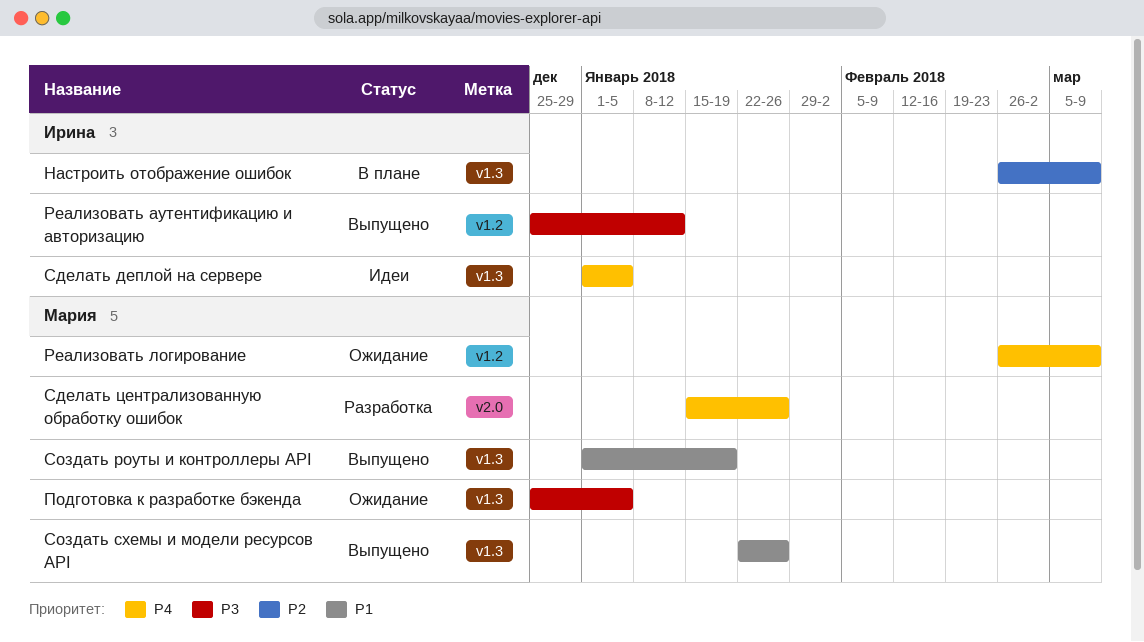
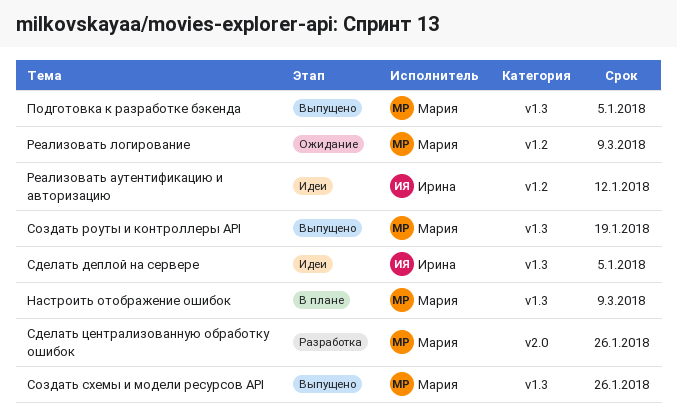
Настроить отображение ошибок, owner: Ирина -> Мария
Подготовка к разработке бэкенда, status: Ожидание -> Выпущено
Реализовать аутентификацию и авторизацию, status: Выпущено -> Идеи

